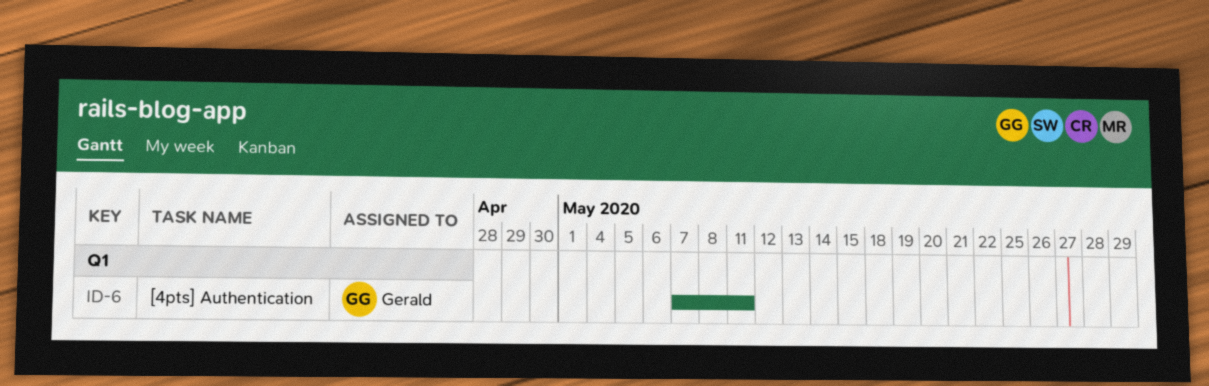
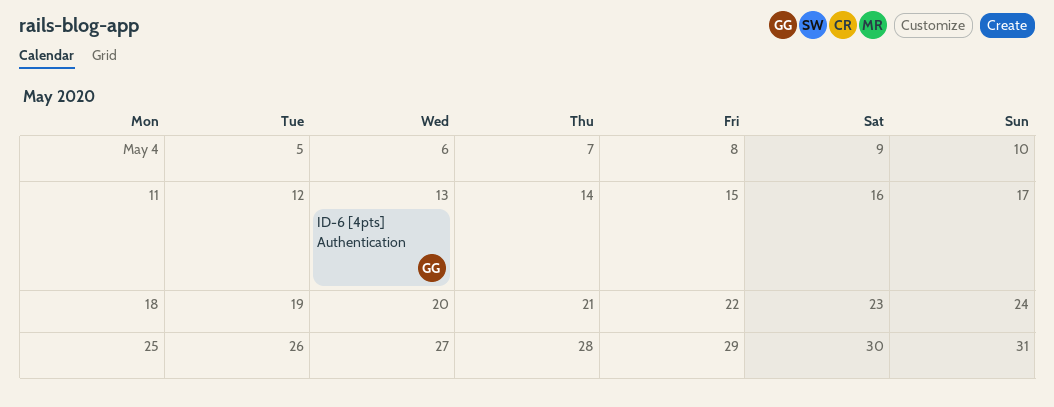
ID-6, due: May 11 -> May 13

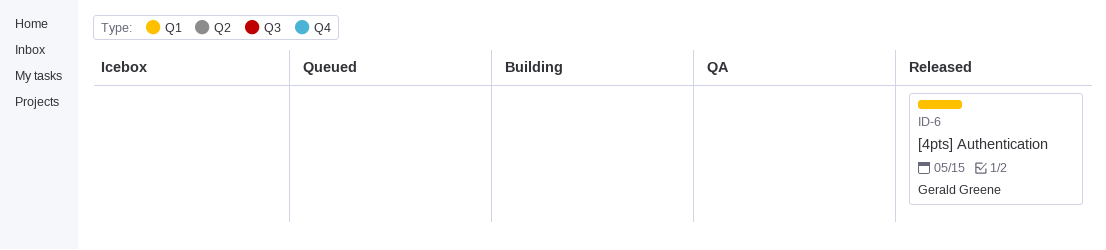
ID-6, due: May 13 -> May 15

